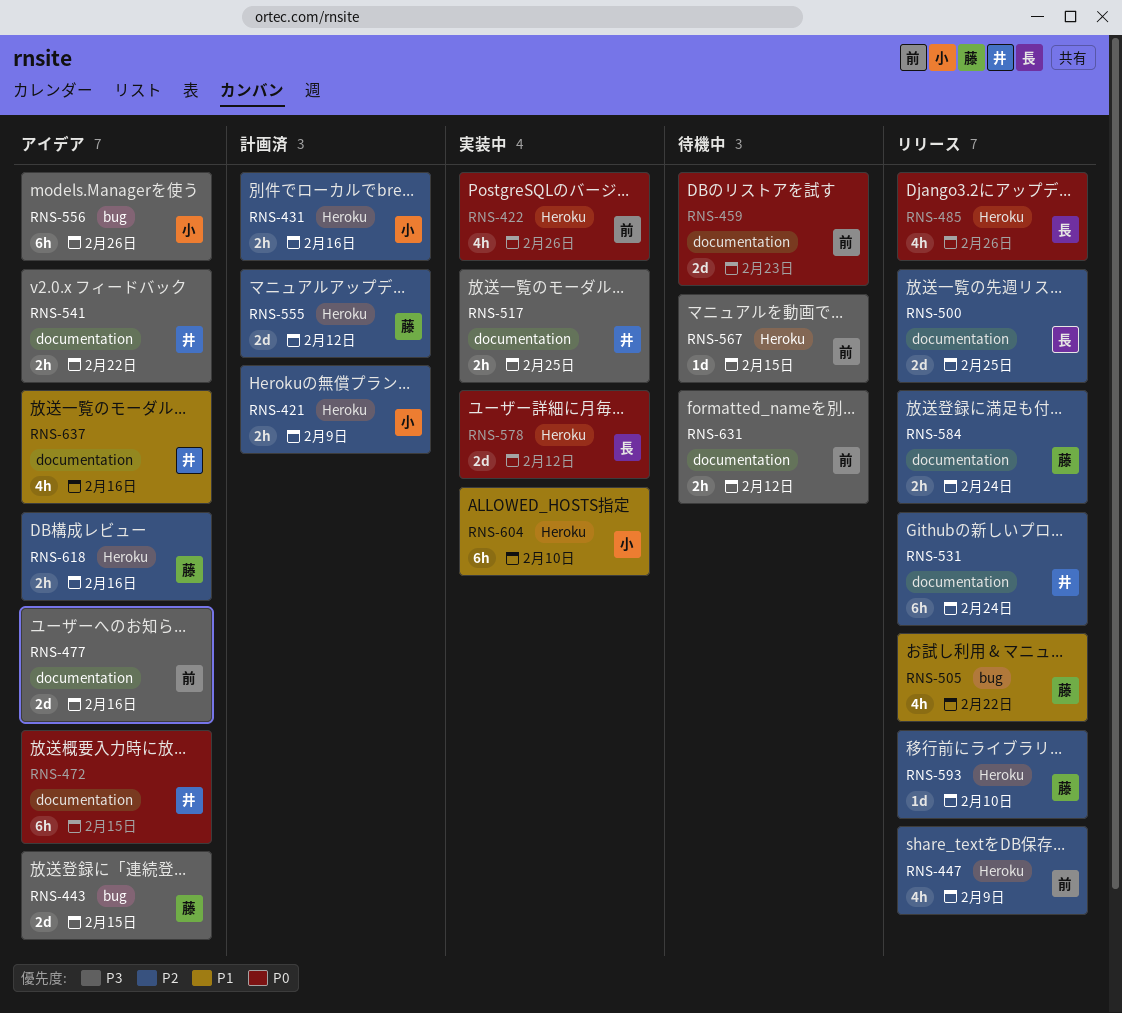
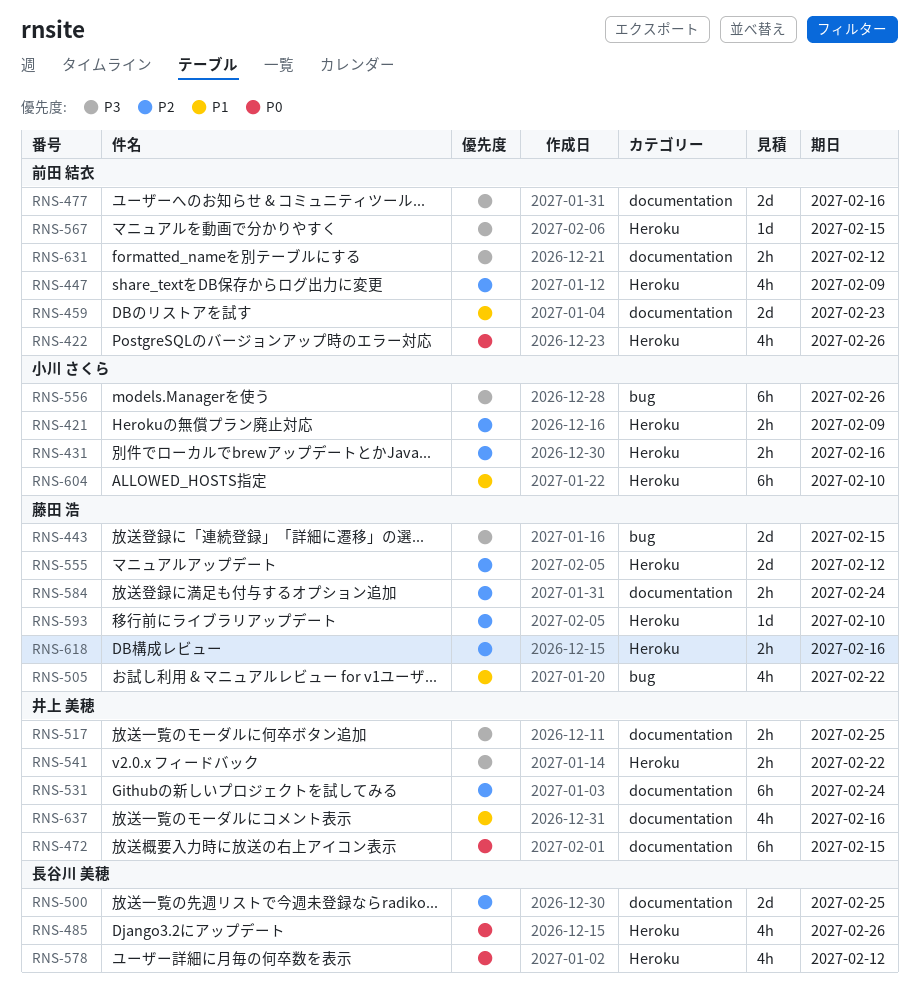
RNS-459, priority: P0 -> P1
RNS-541, label: documentation -> Heroku
RNS-578, estimate: 2d -> 4h

